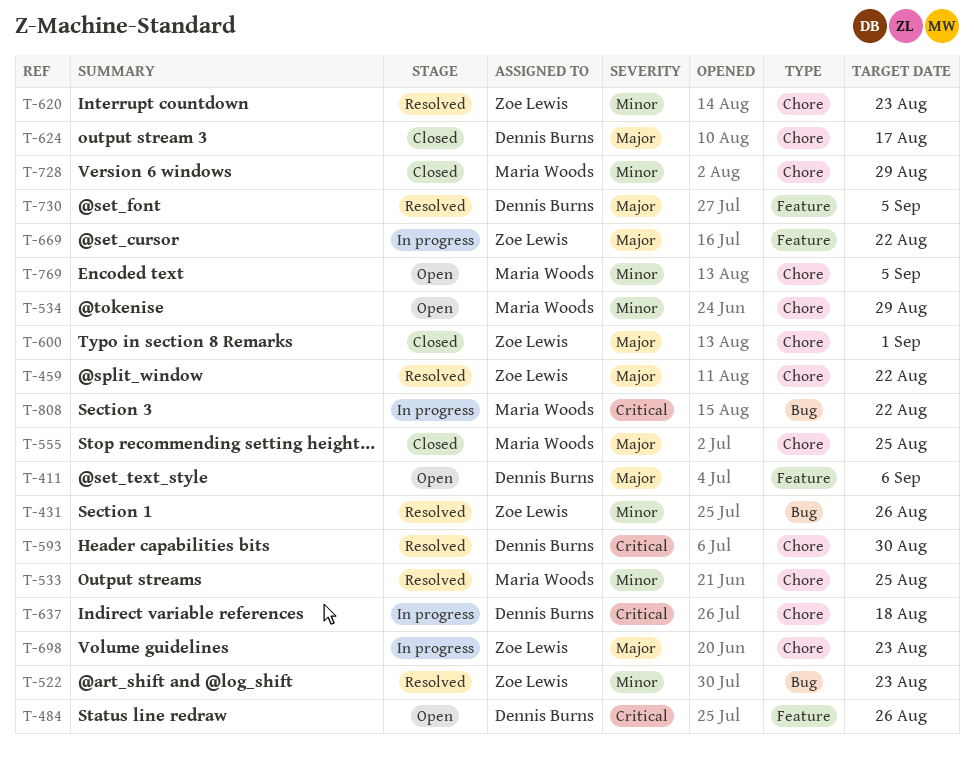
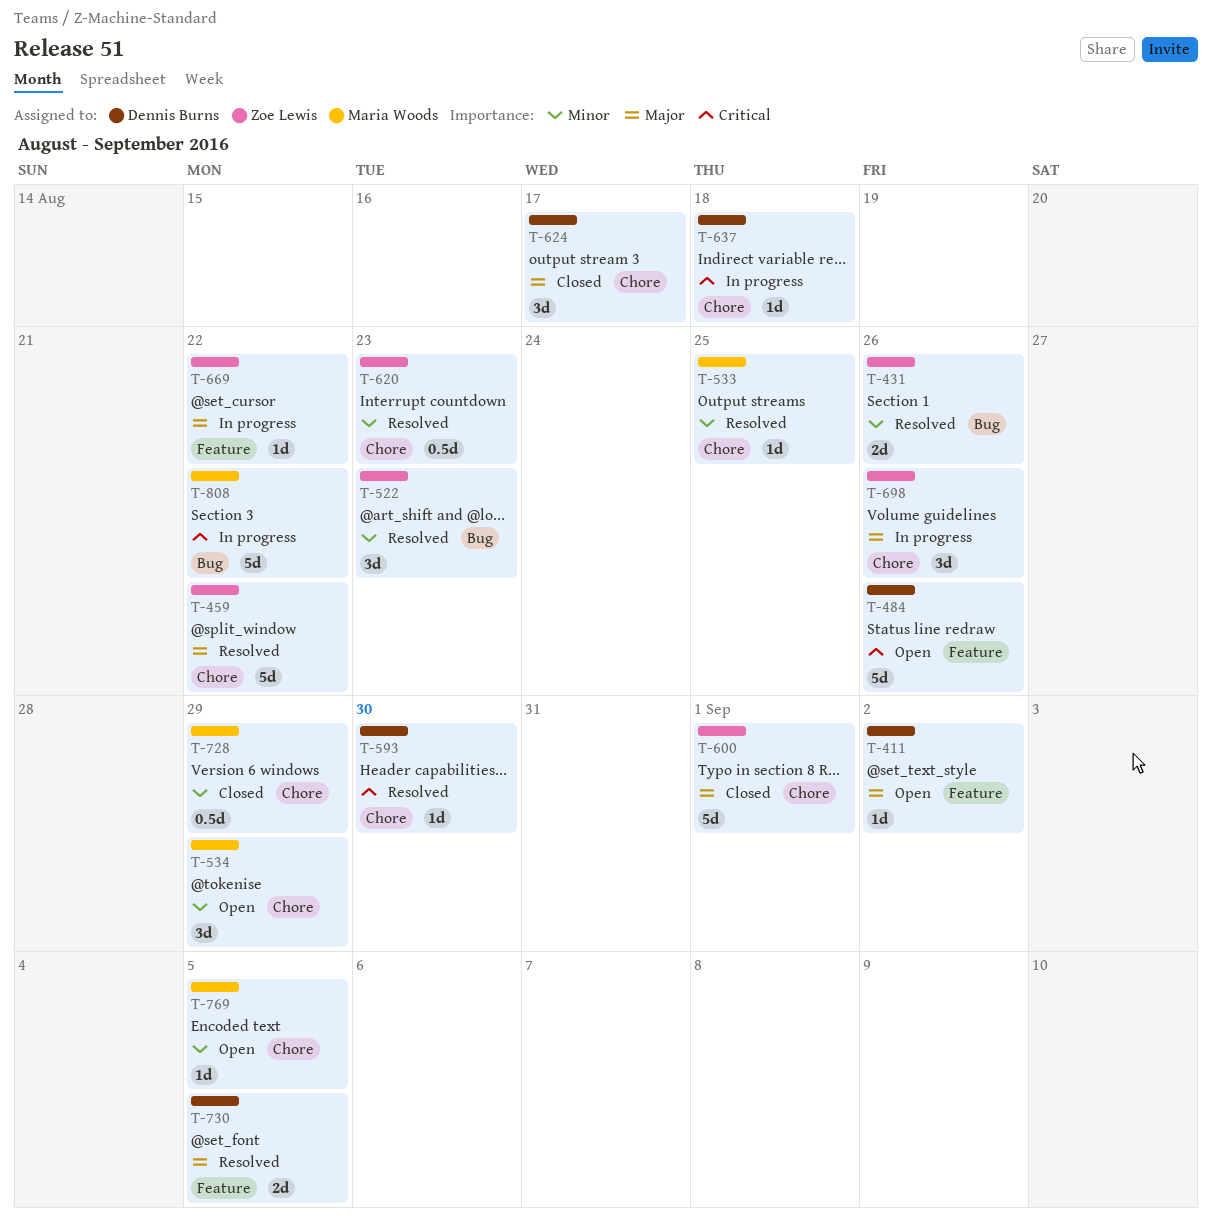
T-411, due: Sep 6 -> Sep 2
T-555: present -> none
T-698, due: Aug 23 -> Aug 26

